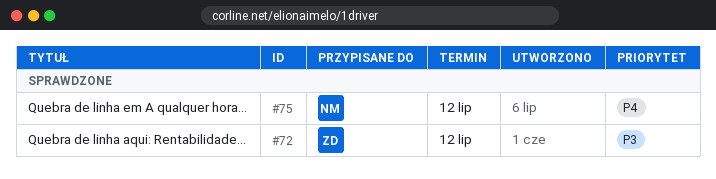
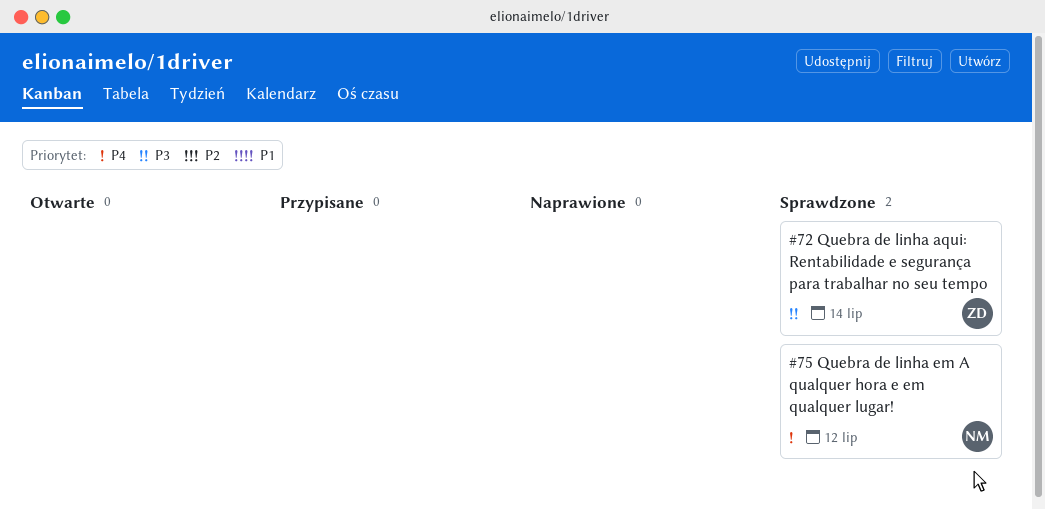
#72, due: Jul 12 -> Jul 14

